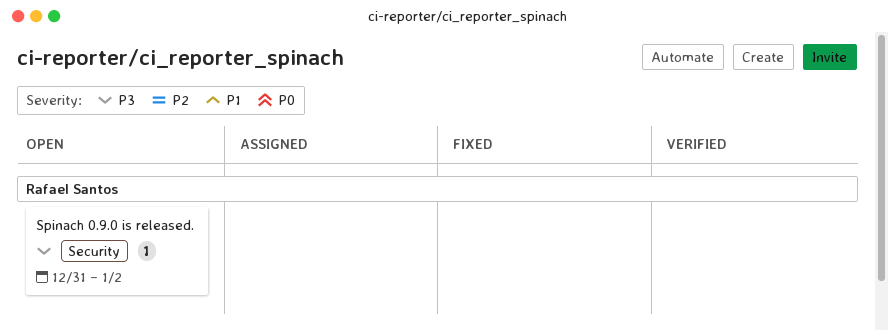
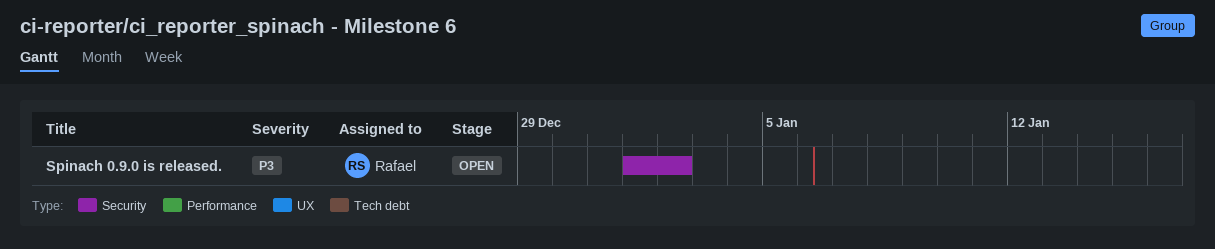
Spinach 0.9.0 is released., start: Dec 31 -> Jan 1

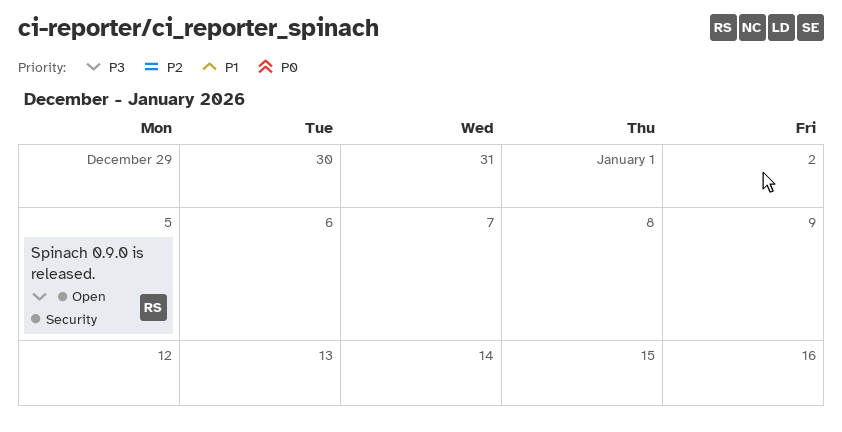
Spinach 0.9.0 is released., due: Jan 2 -> Jan 5

